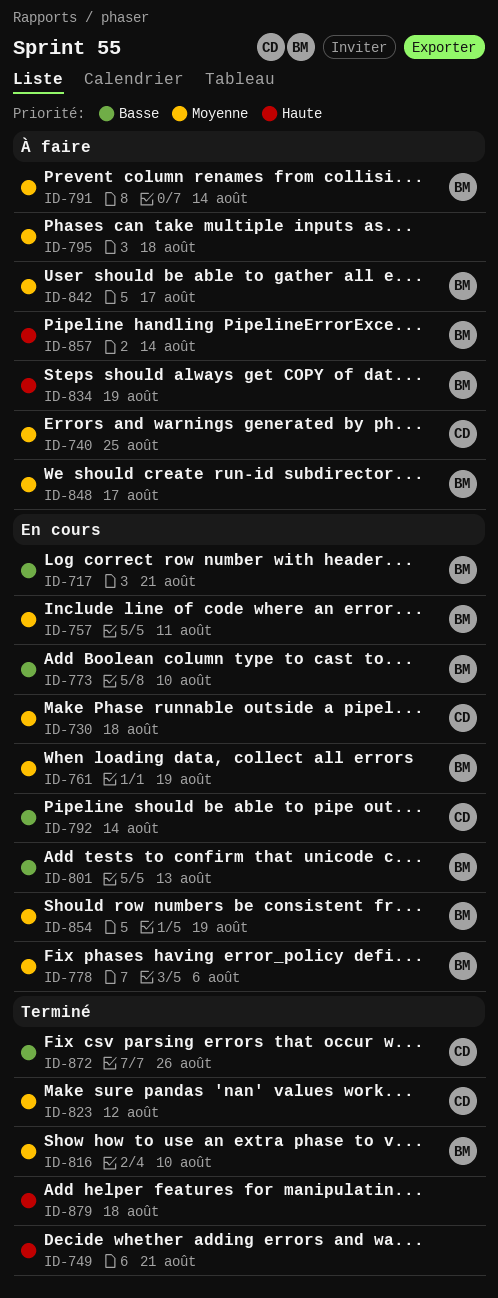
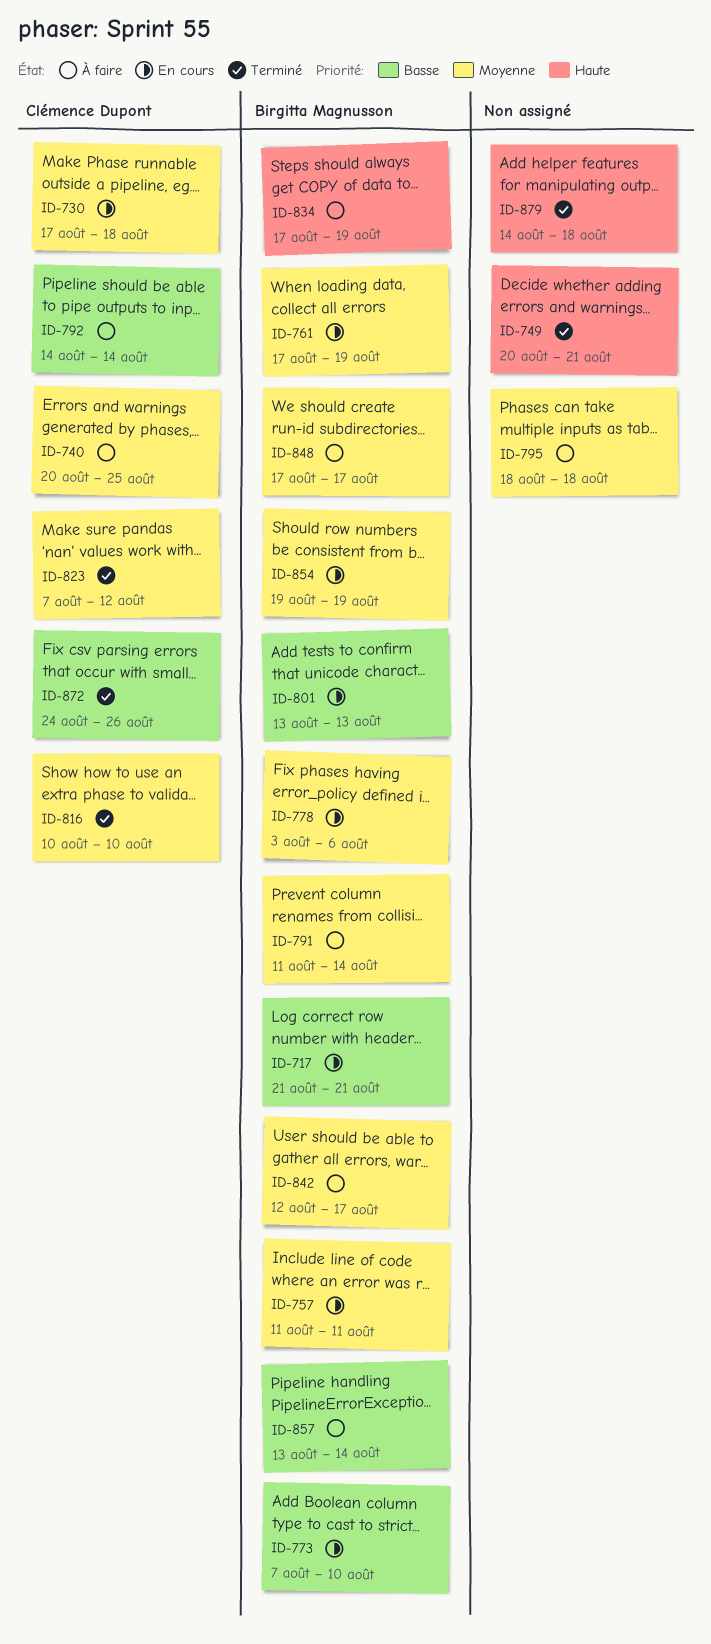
ID-792, status: En cours -> À faire
ID-816, owner: Birgitta Magnusson -> Clémence Dupont
ID-857, priority: Haute -> Basse

